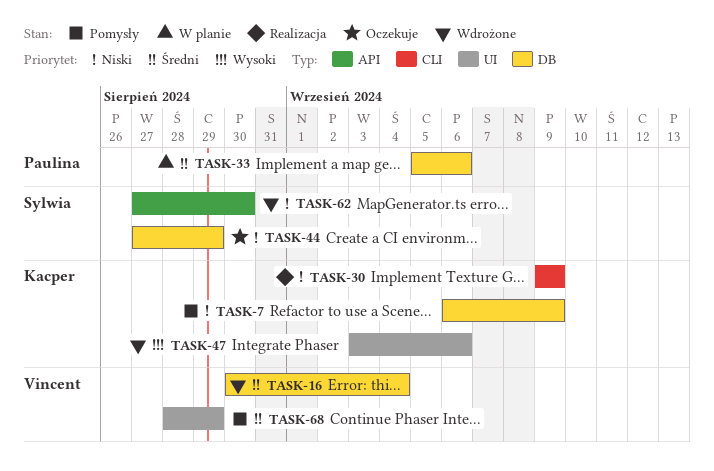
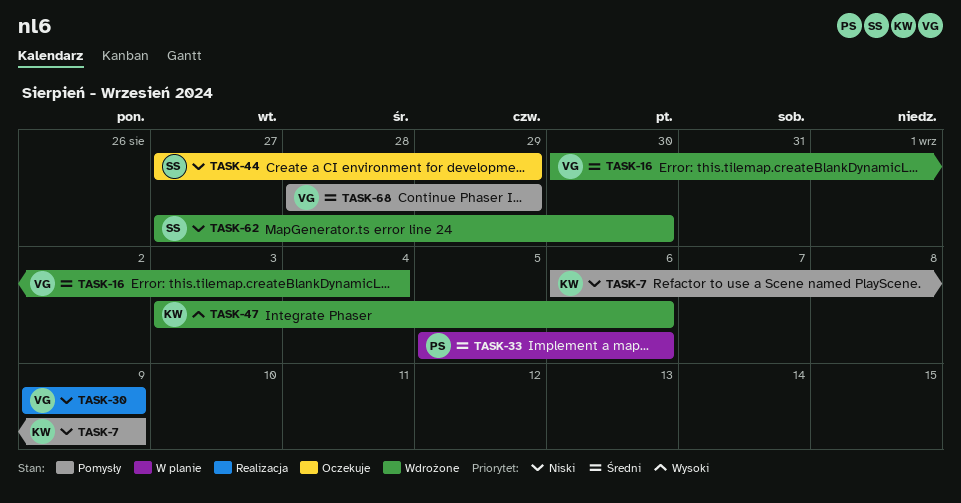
TASK-30, owner: Kacper -> Vincent

